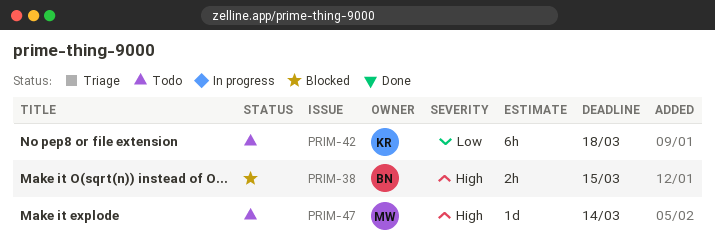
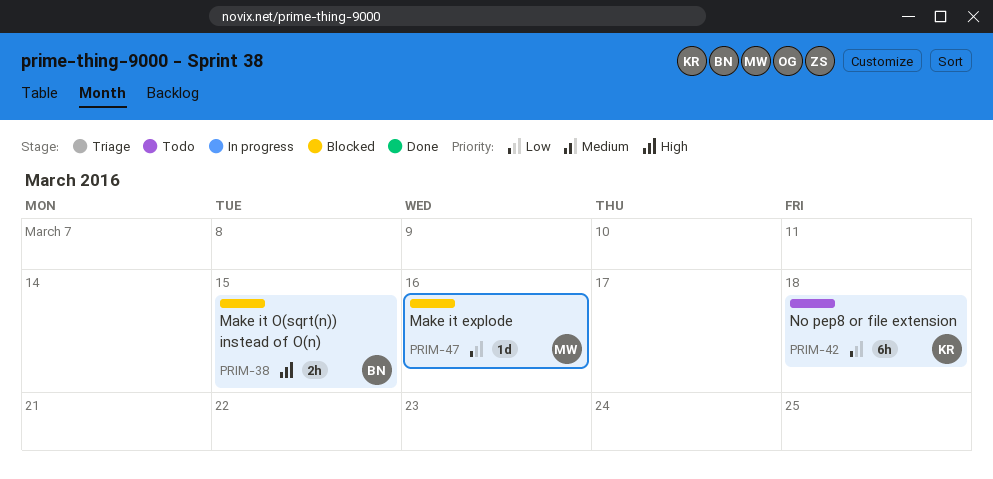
PRIM-47, status: Todo -> Blocked
PRIM-47, priority: High -> Low
PRIM-47, due: Mar 14 -> Mar 16

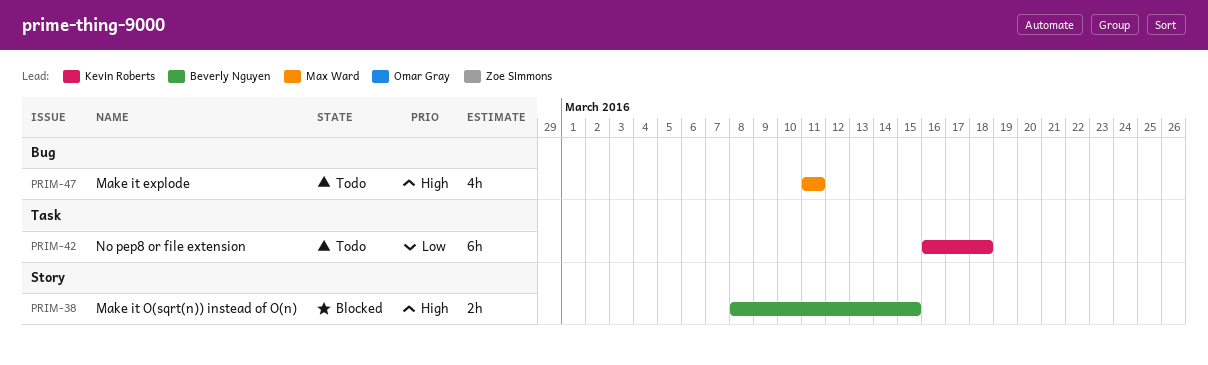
PRIM-47, status: Blocked -> Todo
PRIM-47, priority: Low -> High
PRIM-47, estimate: 1d -> 4h
PRIM-47, due: Mar 16 -> Mar 11

